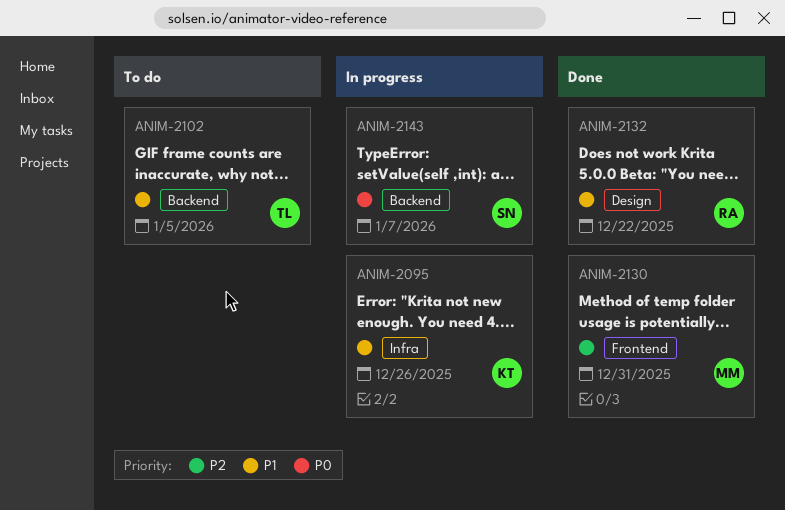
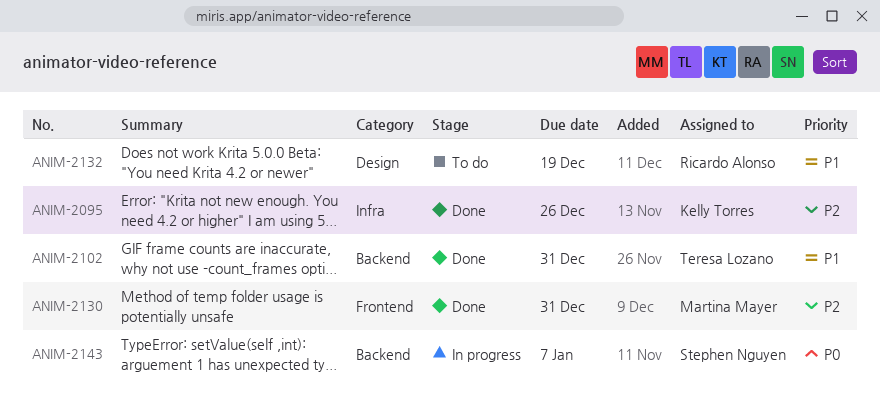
ANIM-2095, status: In progress -> Done
ANIM-2095, priority: P1 -> P2
ANIM-2102, status: To do -> Done
ANIM-2102, due: Jan 5 -> Dec 31
ANIM-2132, status: Done -> To do
ANIM-2132, due: Dec 22 -> Dec 19

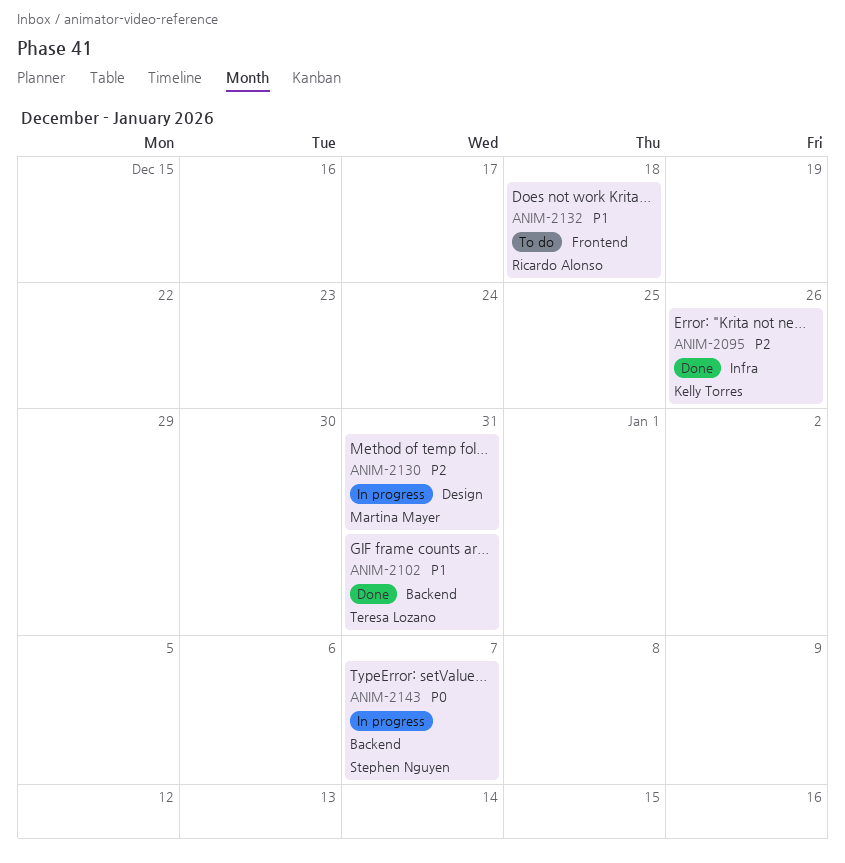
ANIM-2130, status: Done -> In progress
ANIM-2130, label: Frontend -> Design
ANIM-2132, label: Design -> Frontend
ANIM-2132, due: Dec 19 -> Dec 18

